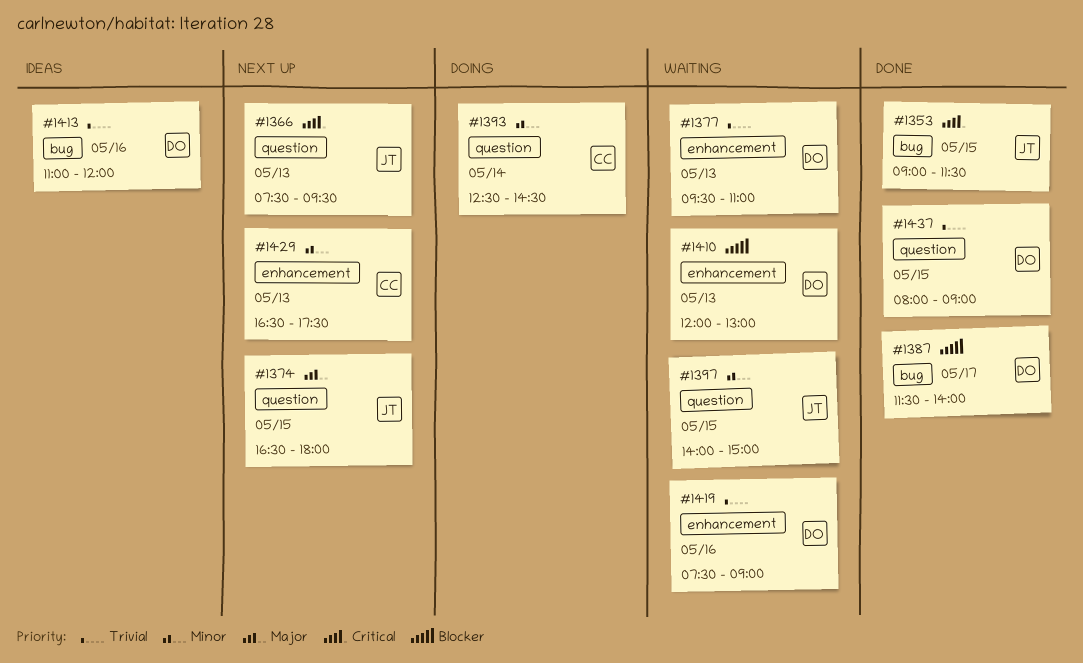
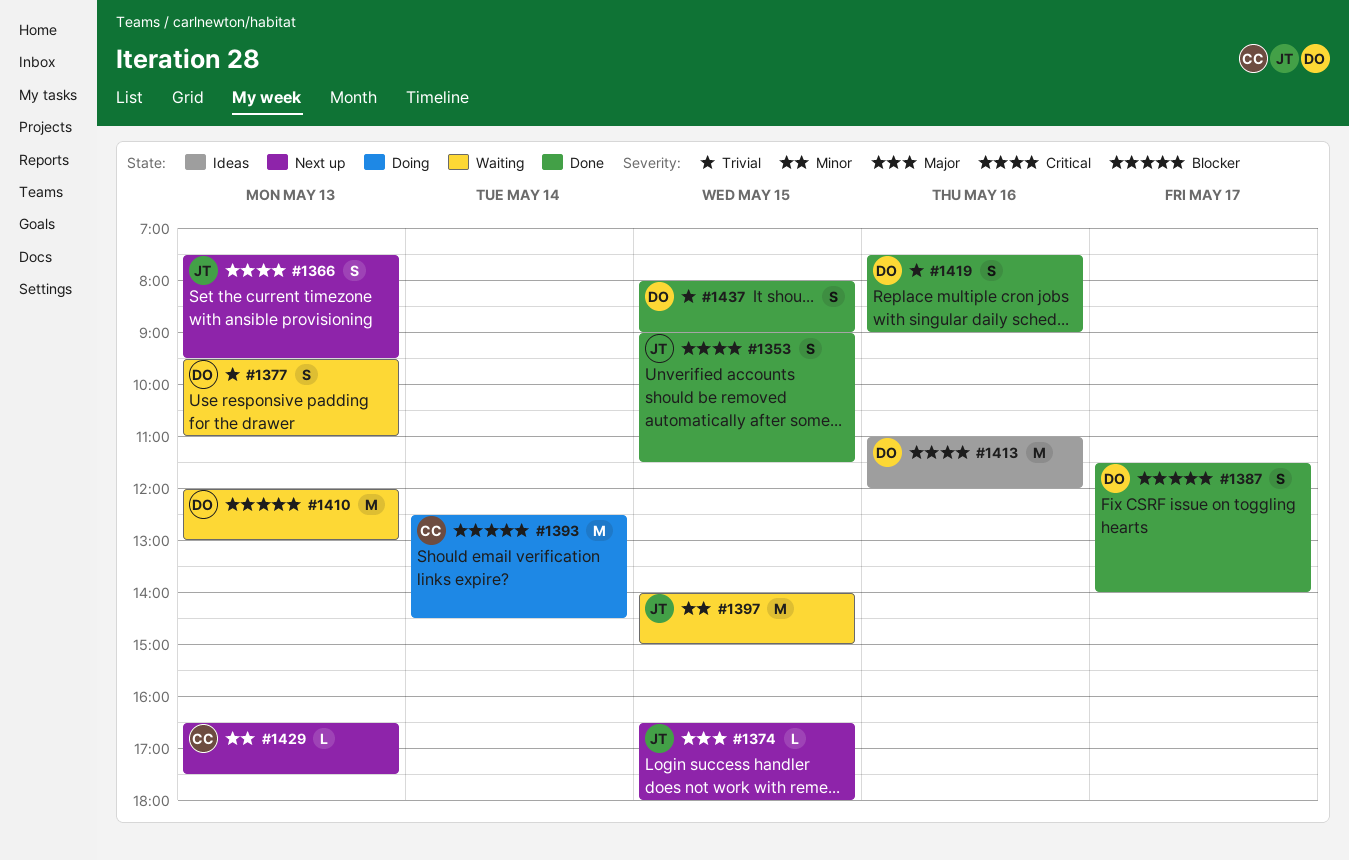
#1393, priority: Minor -> Blocker
#1413, priority: Trivial -> Critical
#1419, status: Waiting -> Done

